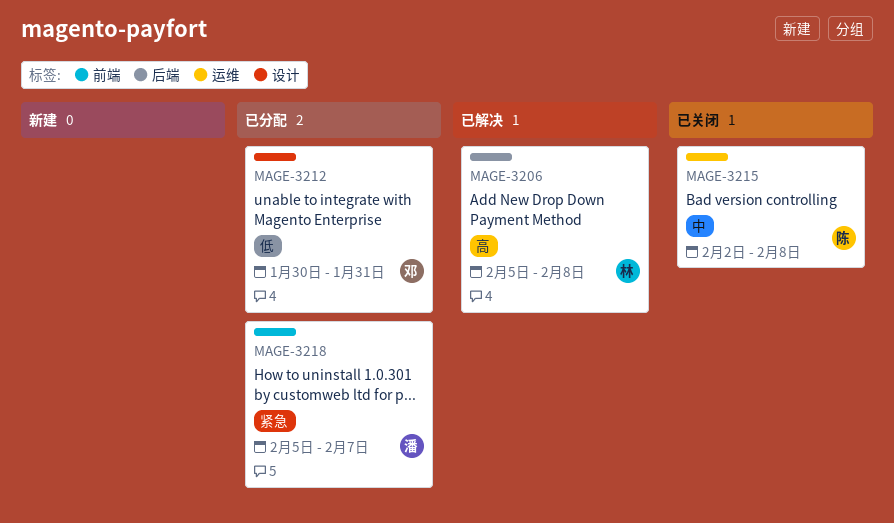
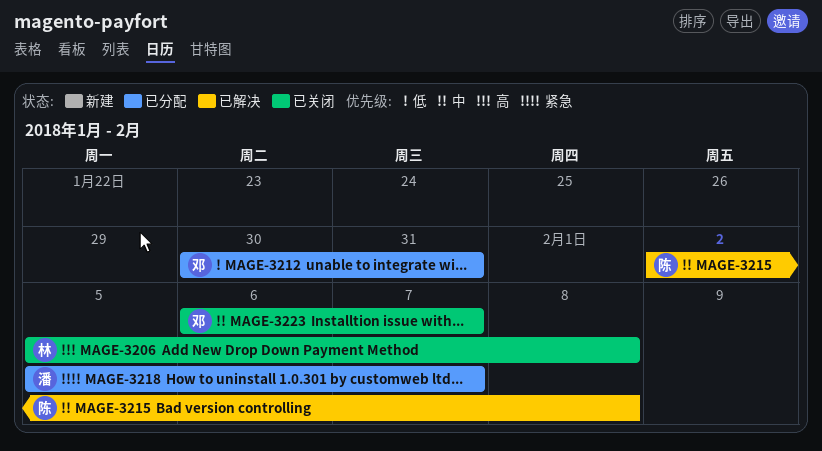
MAGE-3206, status: 已解决 -> 已关闭
MAGE-3215, status: 已关闭 -> 已解决
MAGE-3223: none -> present

